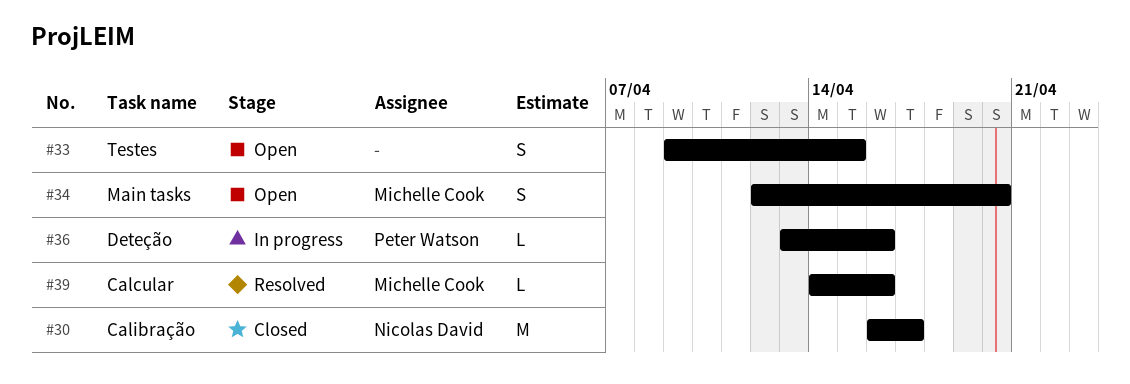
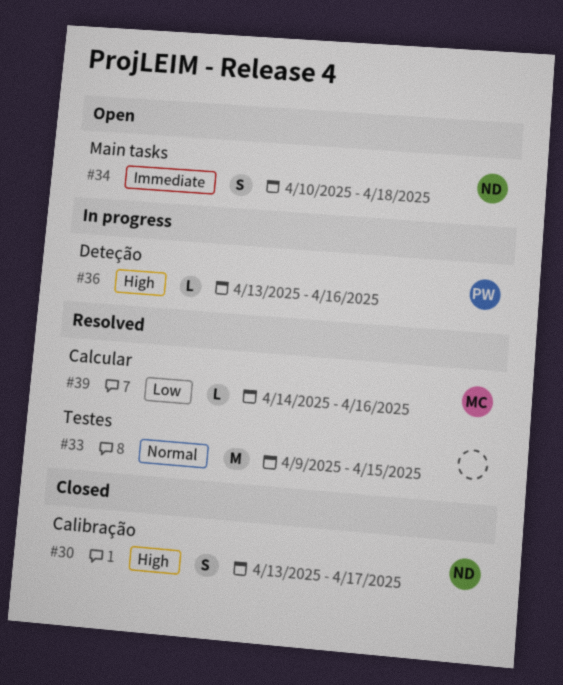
#30, estimate: M -> S
#30, start: Apr 16 -> Apr 13
#33, status: Open -> Resolved
#33, estimate: S -> M
#34, owner: Michelle Cook -> Nicolas David
#34, start: Apr 12 -> Apr 10
#34, due: Apr 20 -> Apr 18

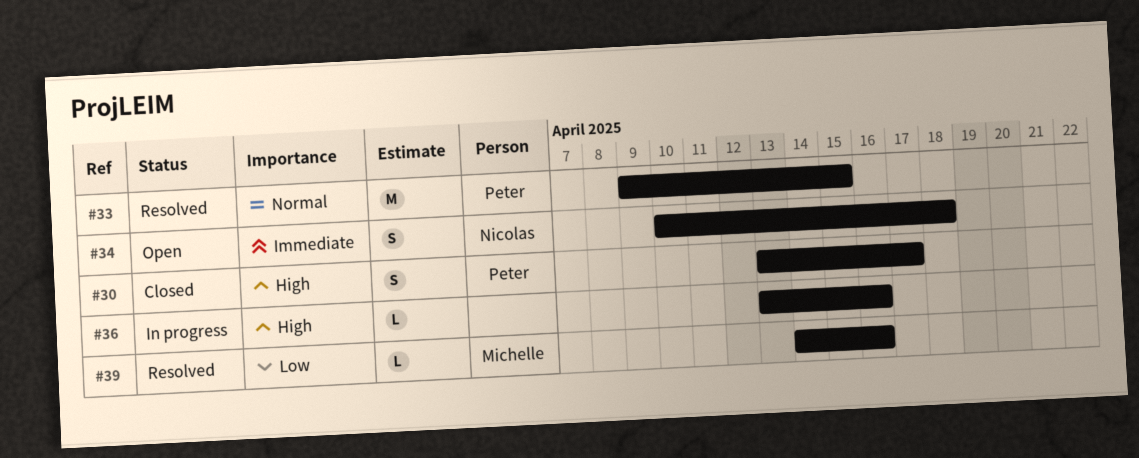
#30, owner: Nicolas -> Peter
#33, owner: none -> Peter
#36, owner: Peter -> none

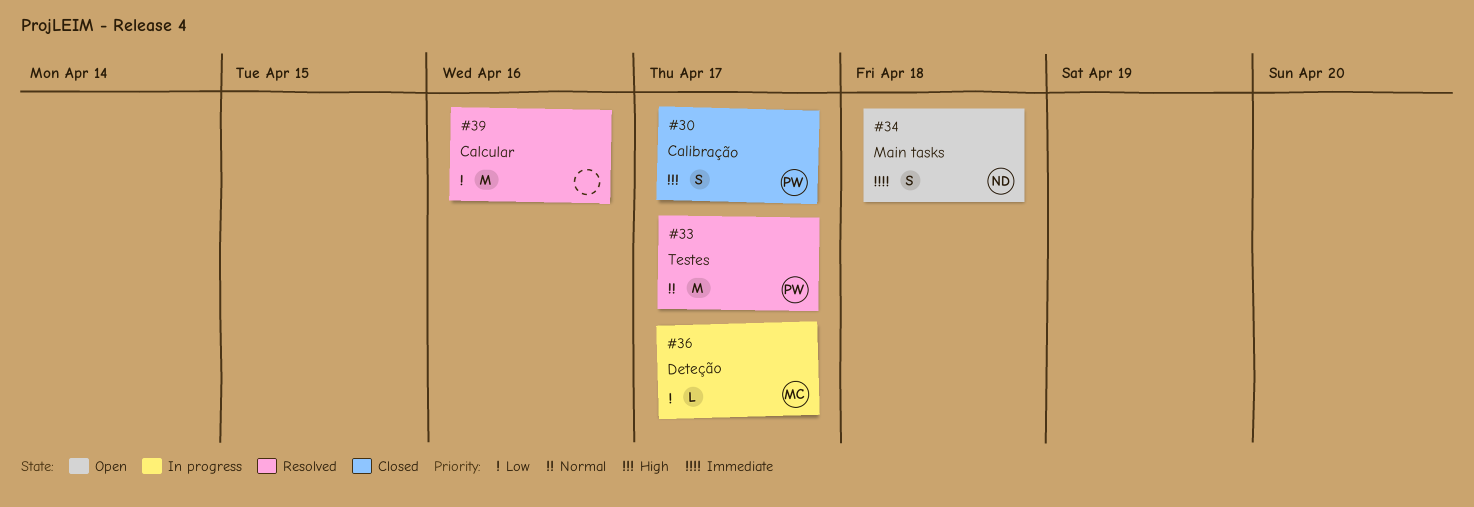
#33, due: Apr 15 -> Apr 17
#36, owner: none -> Michelle
#36, priority: High -> Low
#36, due: Apr 16 -> Apr 17
#39, owner: Michelle -> none
#39, estimate: L -> M

